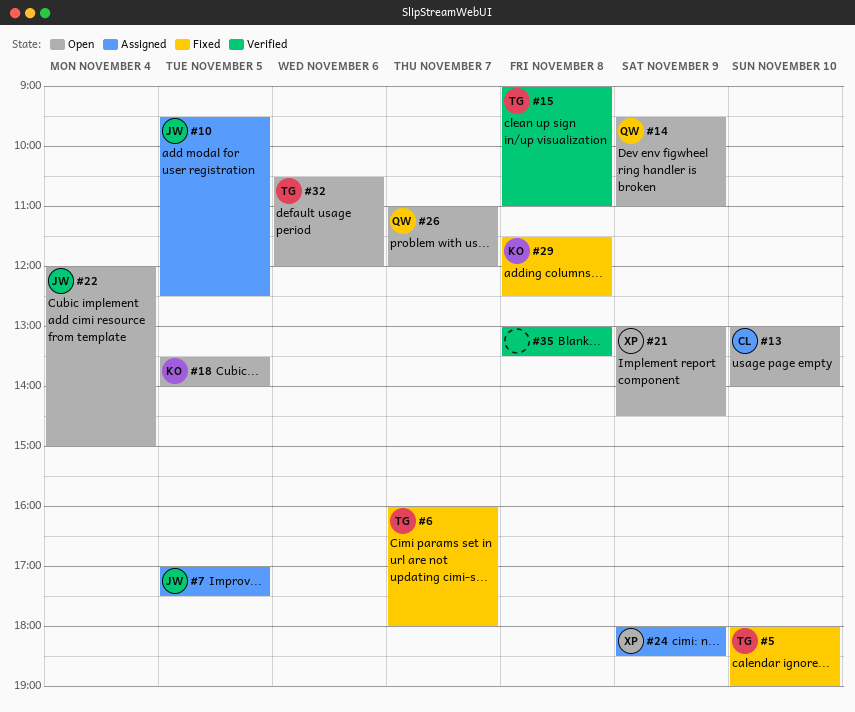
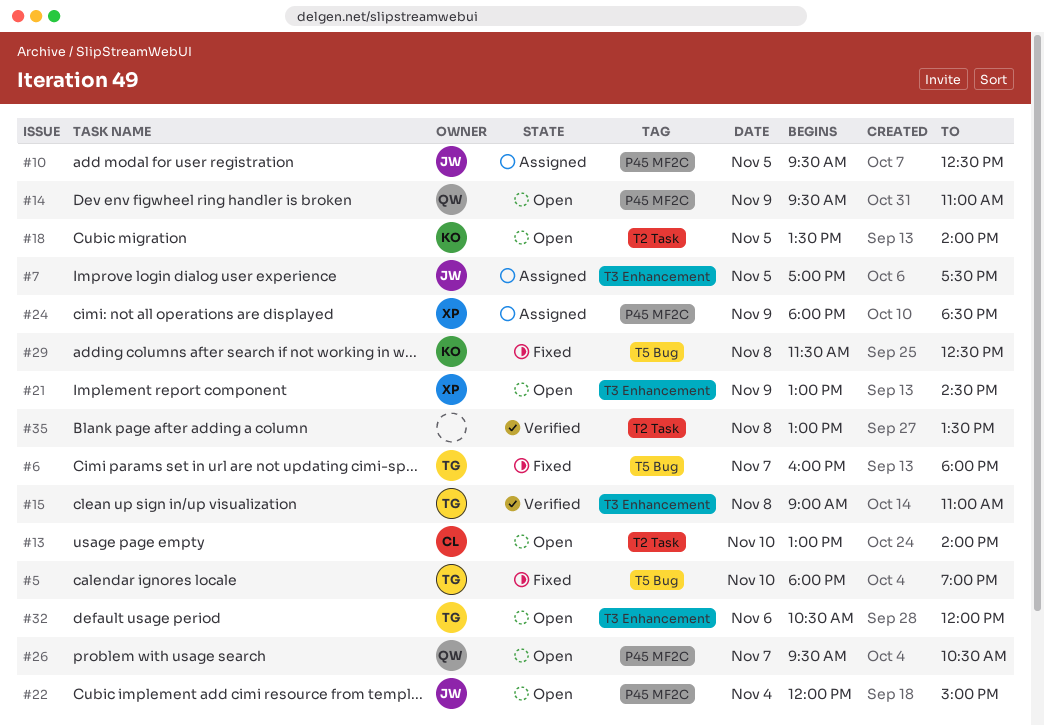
#26, begins: 11:00 -> 09:30
#26, ends: 12:00 -> 10:30

